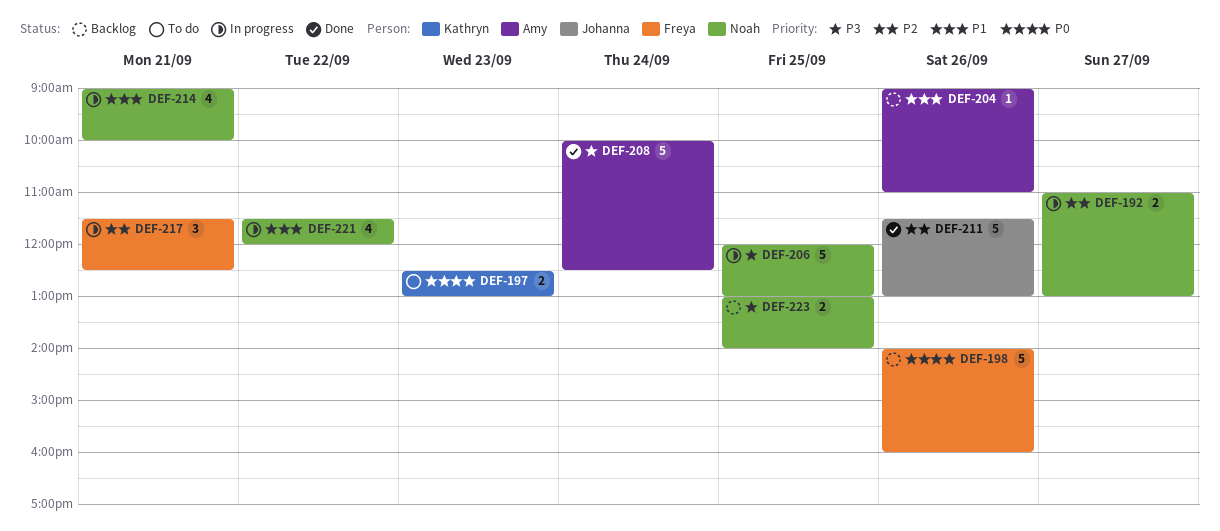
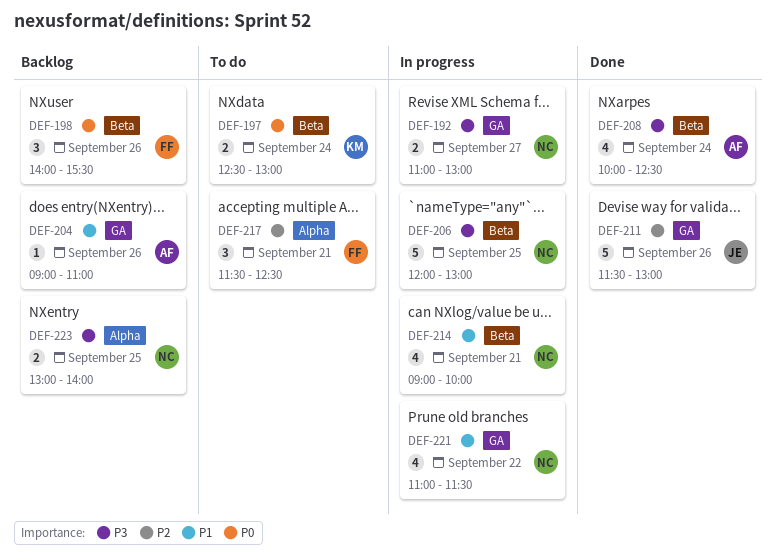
DEF-192, priority: P2 -> P3
DEF-197, day: Sep 23 -> Sep 24
DEF-198, estimate: 5 -> 3
DEF-198, ends: 16:00 -> 15:30
DEF-208, estimate: 5 -> 4
DEF-217, status: In progress -> To do
DEF-221, begins: 11:30 -> 11:00
DEF-221, ends: 12:00 -> 11:30

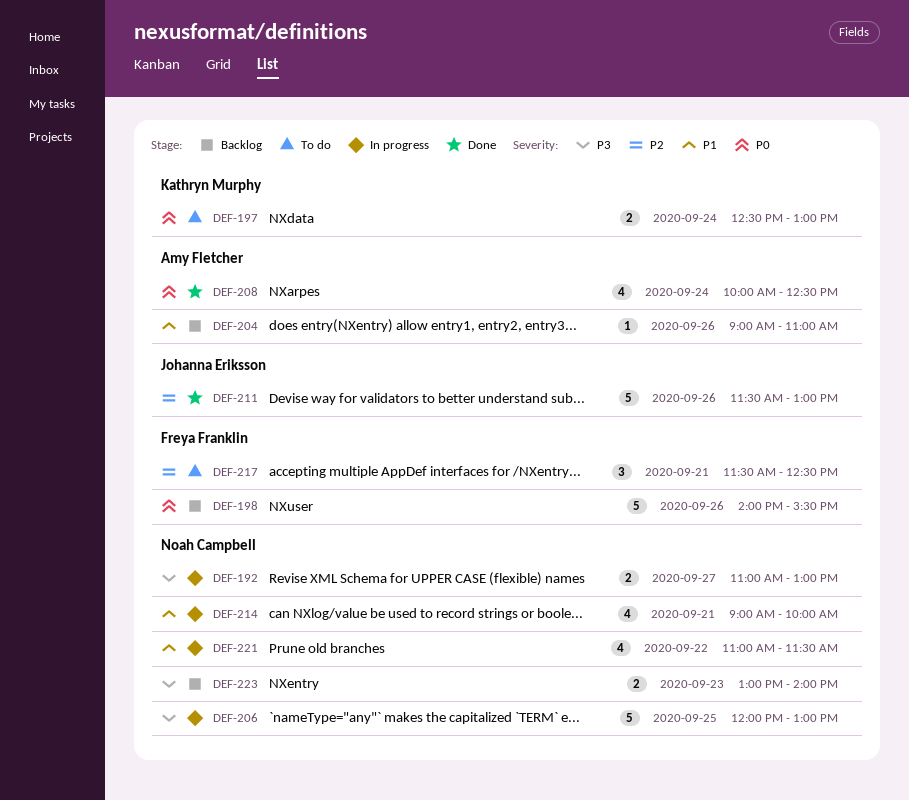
DEF-198, estimate: 3 -> 5
DEF-208, priority: P3 -> P0
DEF-223, day: Sep 25 -> Sep 23

